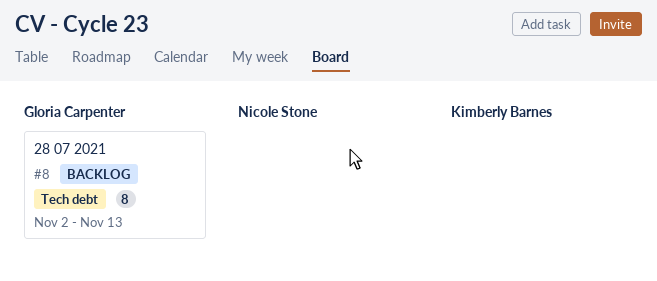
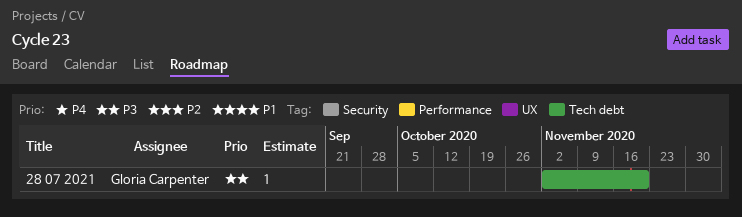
28 07 2021, estimate: 8 -> 1
28 07 2021, due: Nov 13 -> Nov 20

